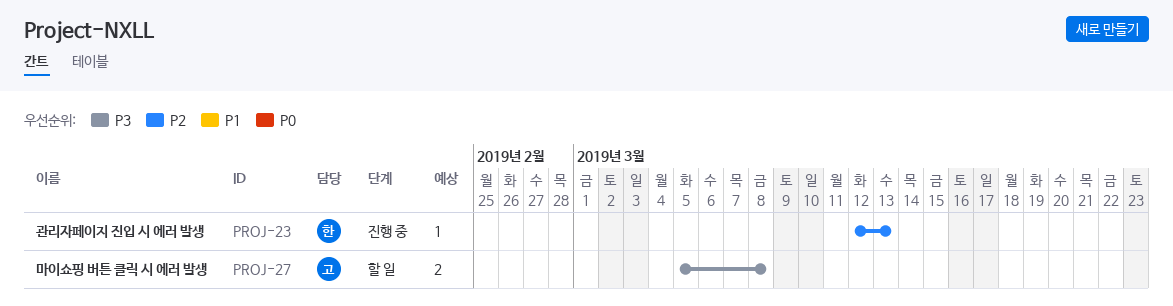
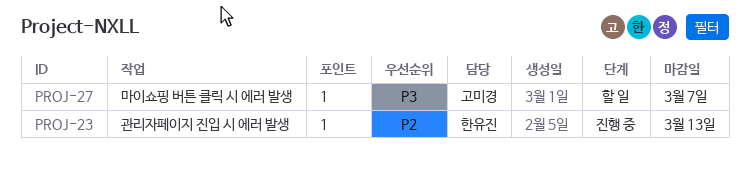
PROJ-27, estimate: 2 -> 1
PROJ-27, due: Mar 8 -> Mar 7

